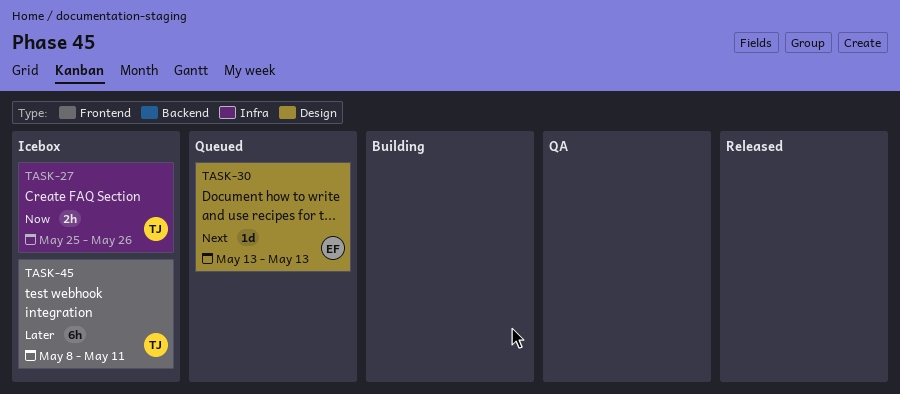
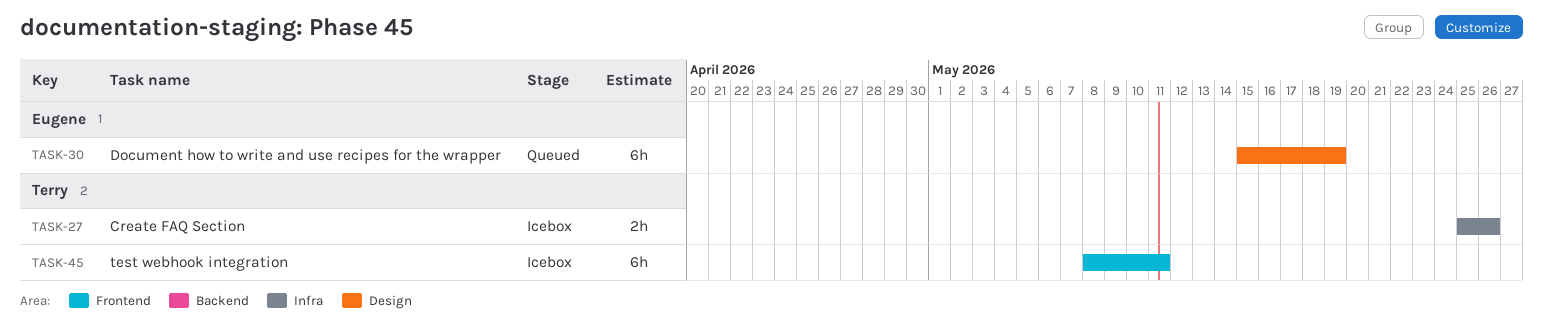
TASK-30, estimate: 1d -> 6h
TASK-30, start: May 13 -> May 15
TASK-30, due: May 13 -> May 19

